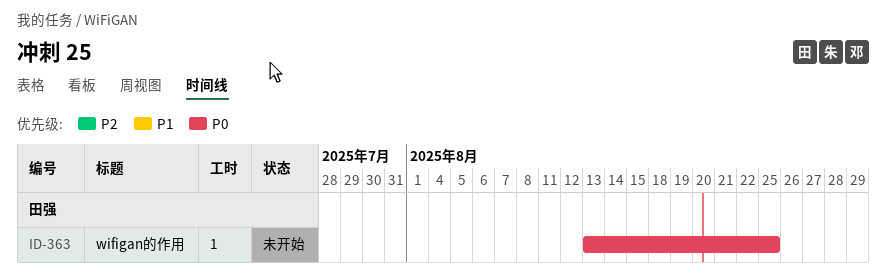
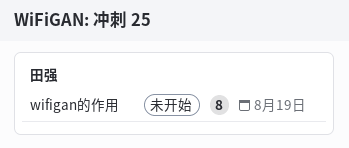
wifigan的作用, estimate: 1 -> 8
wifigan的作用, due: Aug 25 -> Aug 19

